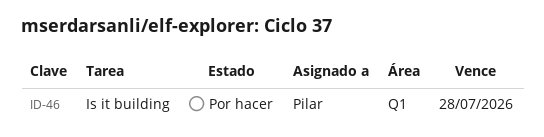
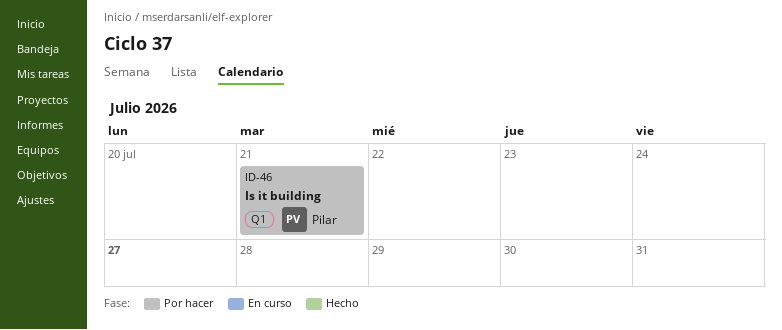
ID-46, due: Jul 28 -> Jul 21

